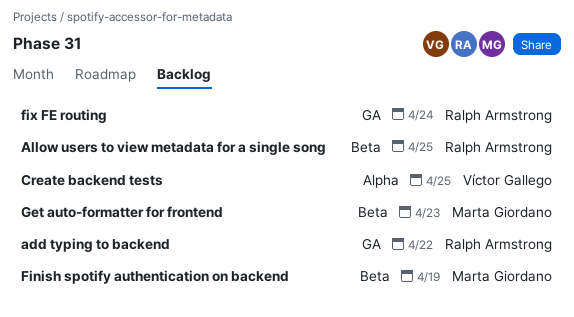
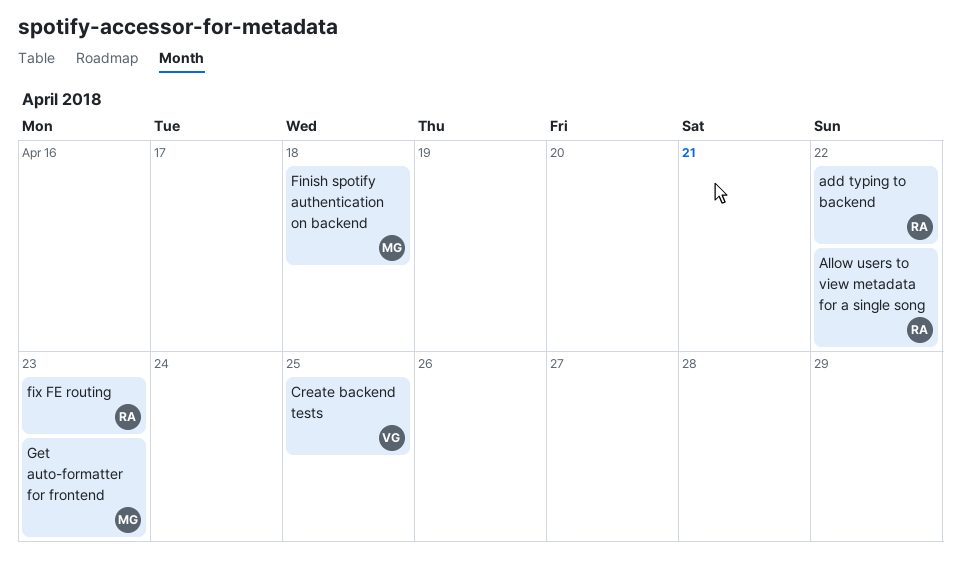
Allow users to view metadata for a single song, due: Apr 25 -> Apr 22
Finish spotify authentication on backend, due: Apr 19 -> Apr 18
fix FE routing, due: Apr 24 -> Apr 23

